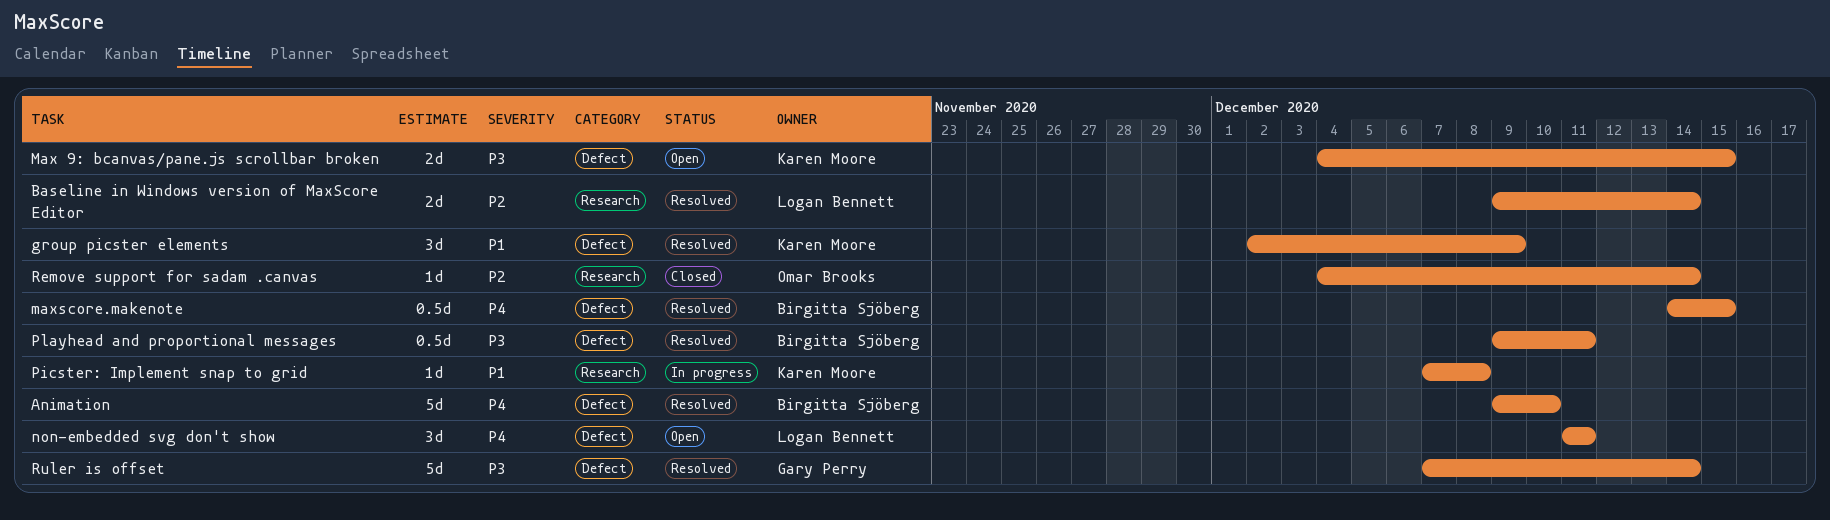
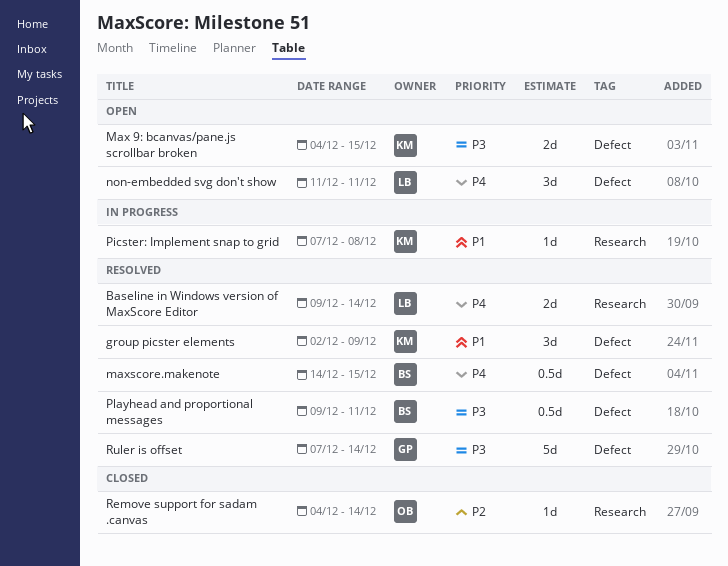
Animation: present -> none
Baseline in Windows version of MaxScore Editor, priority: P2 -> P4

